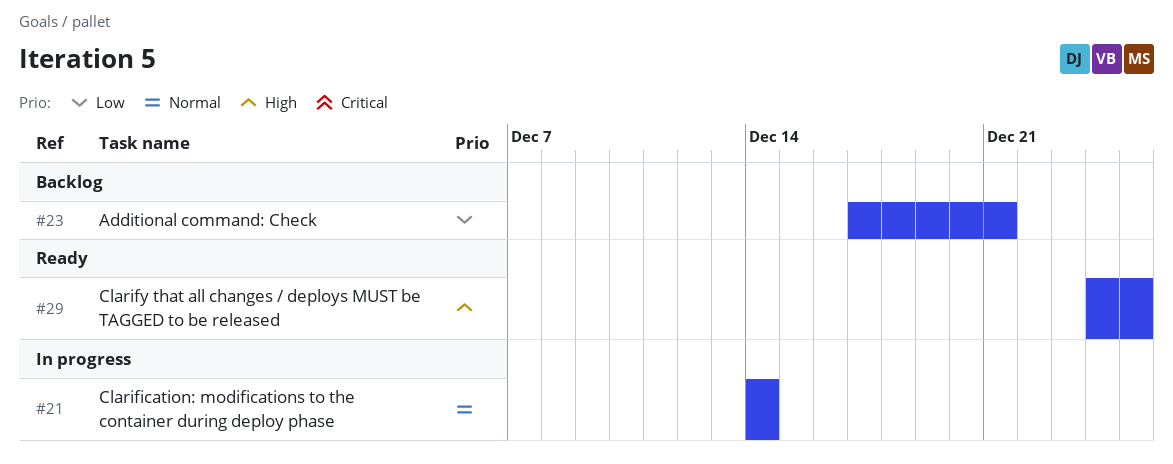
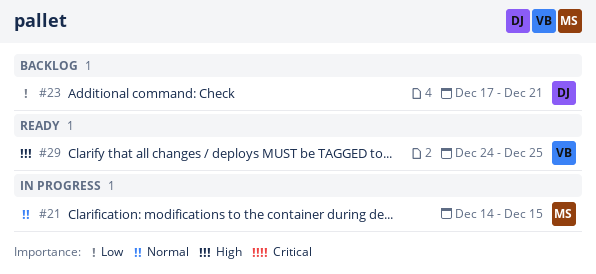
#21, due: Dec 14 -> Dec 15

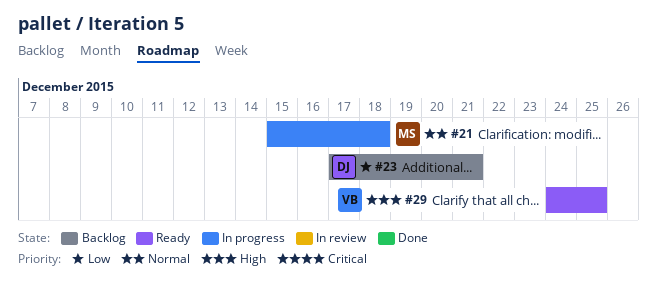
#21, start: Dec 14 -> Dec 15
#21, due: Dec 15 -> Dec 18

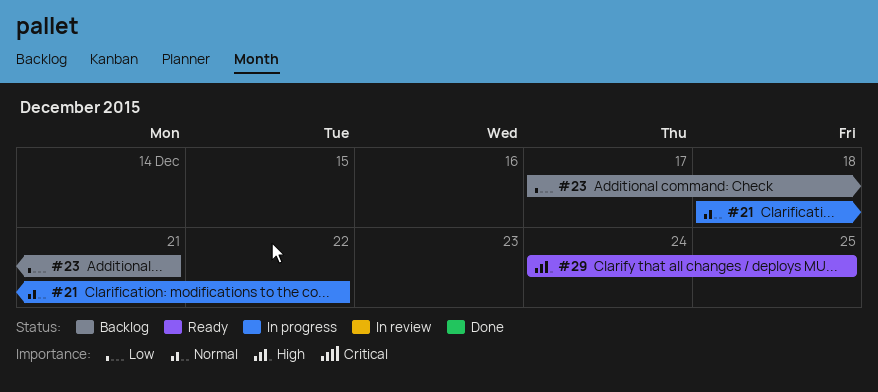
#21, start: Dec 15 -> Dec 18
#21, due: Dec 18 -> Dec 22

